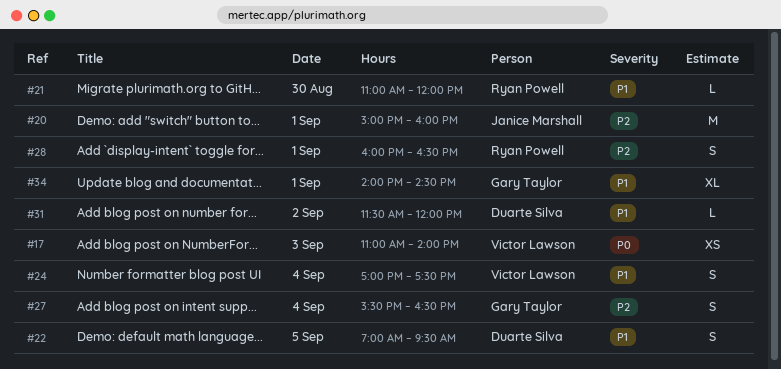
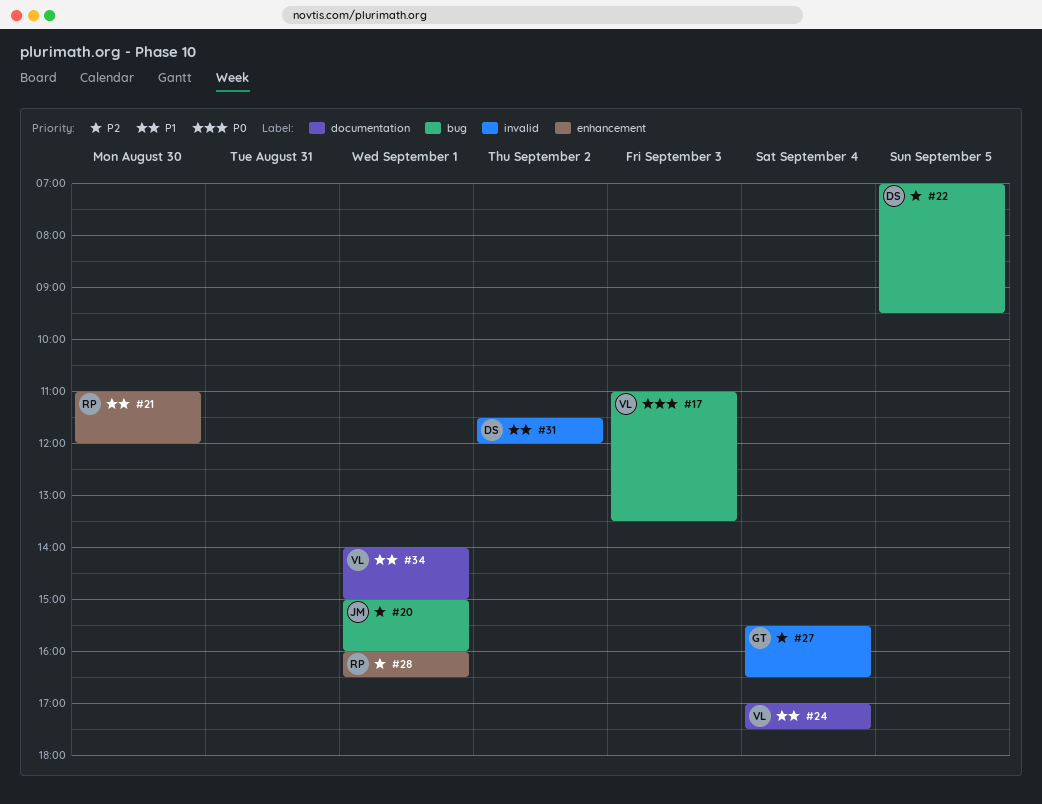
#17, ends: 14:00 -> 13:30
#22, priority: P1 -> P2
#34, owner: Gary Taylor -> Victor Lawson
#34, ends: 14:30 -> 15:00

